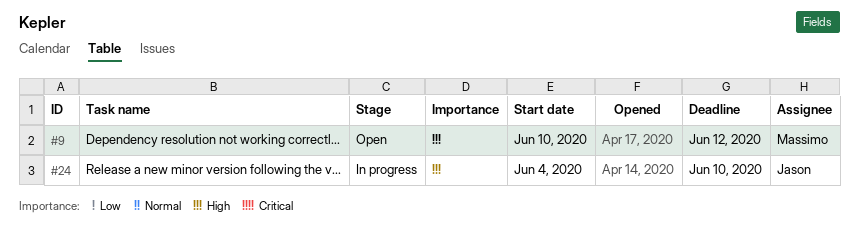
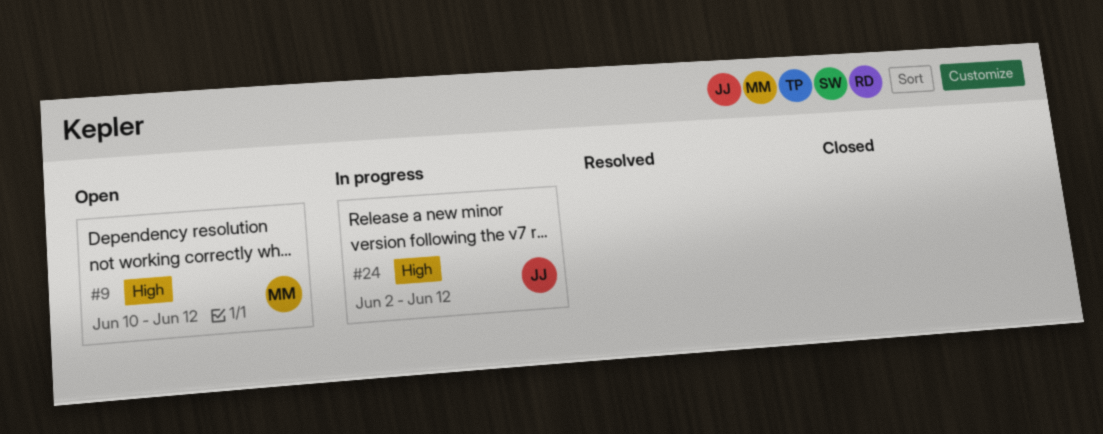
#24, start: Jun 4 -> Jun 2
#24, due: Jun 10 -> Jun 12

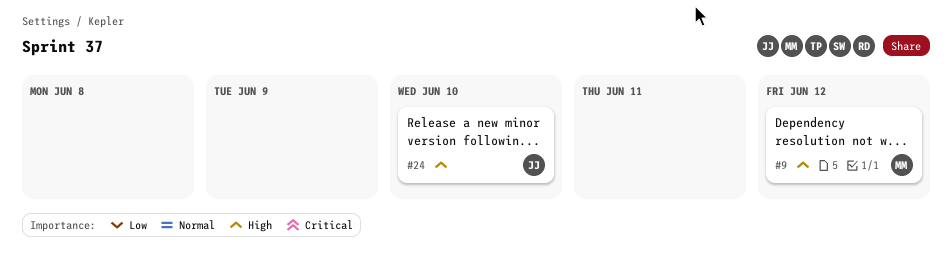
#24, due: Jun 12 -> Jun 10

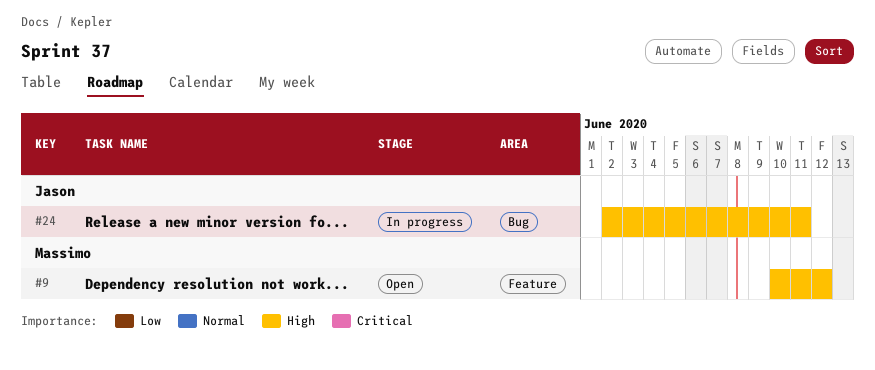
#24, due: Jun 10 -> Jun 11

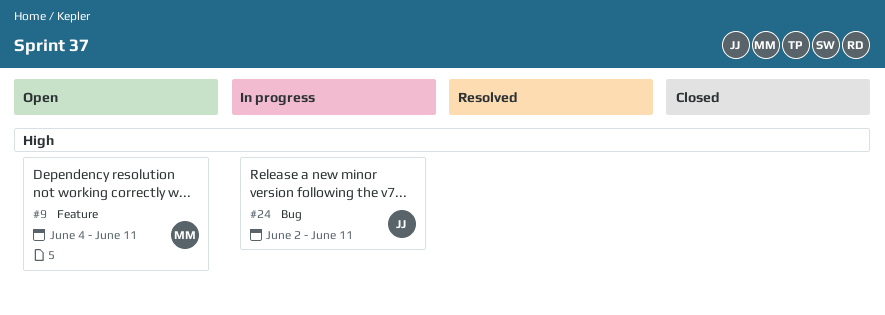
#9, start: Jun 10 -> Jun 4
#9, due: Jun 12 -> Jun 11

